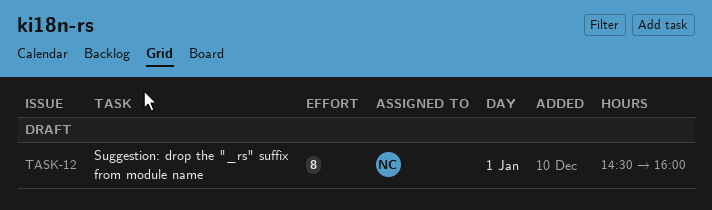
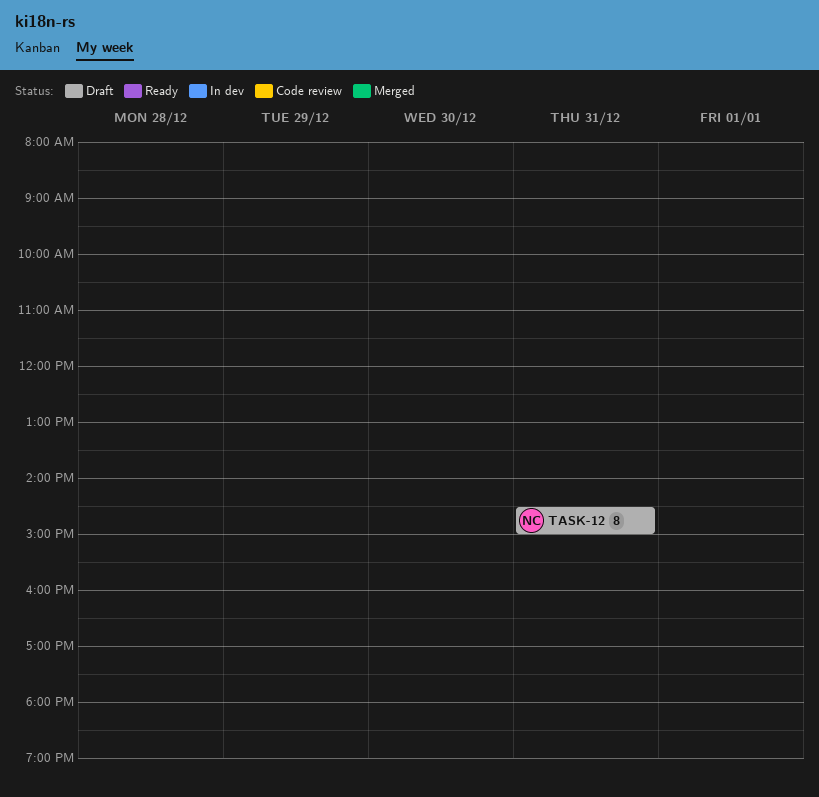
TASK-12, day: Jan 1 -> Dec 31
TASK-12, ends: 16:00 -> 15:00

